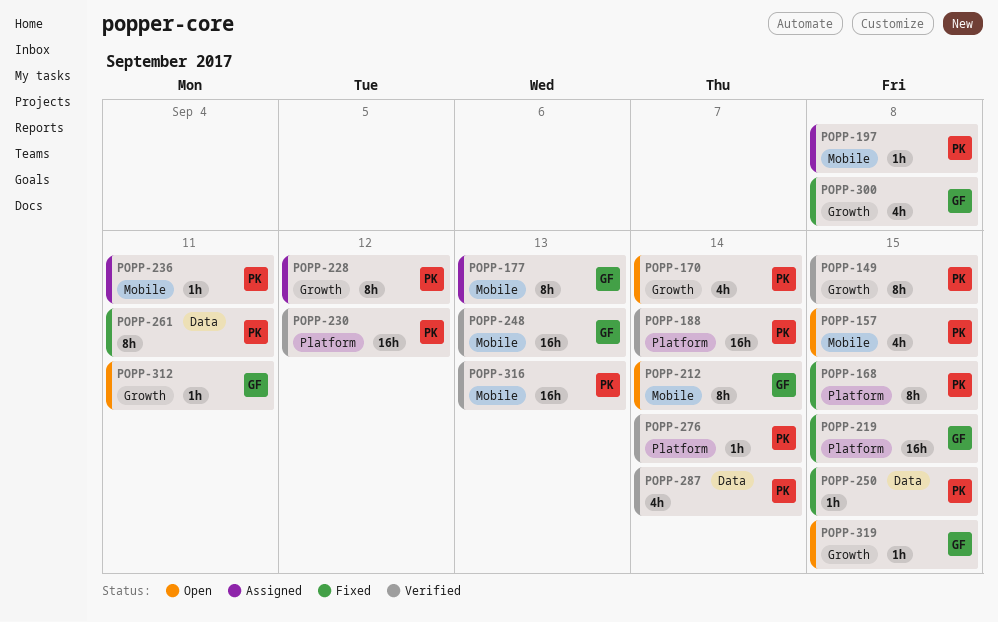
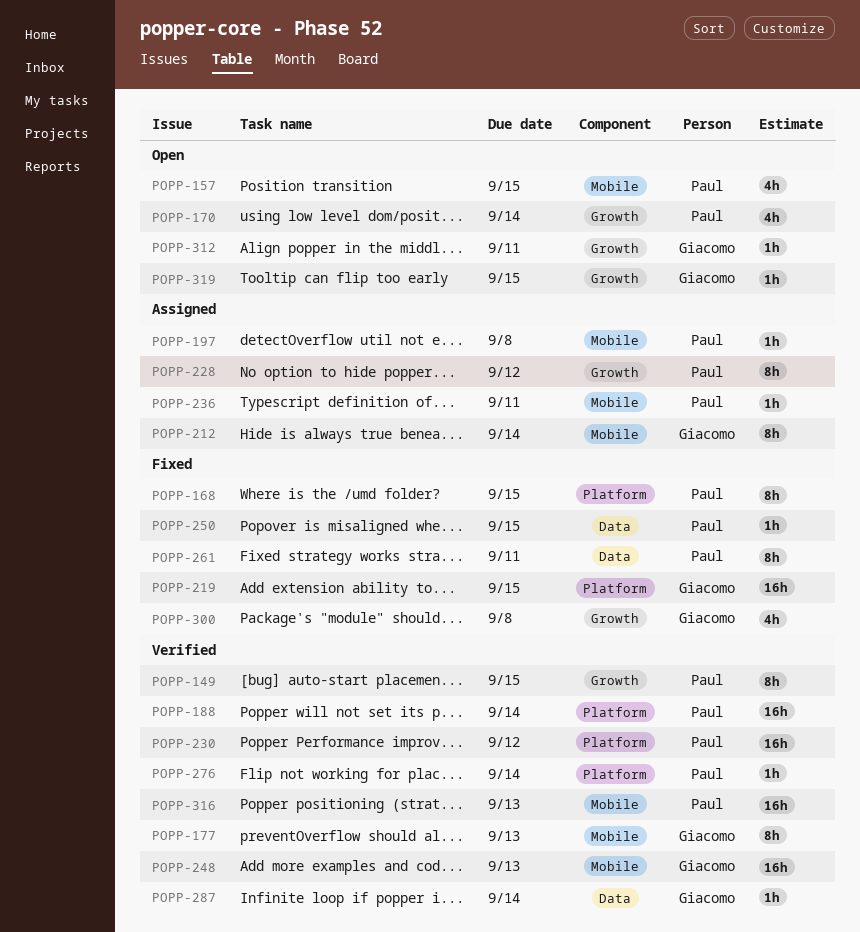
POPP-177, status: Assigned -> Verified
POPP-212, status: Open -> Assigned
POPP-287, owner: Paul -> Giacomo
POPP-287, estimate: 4h -> 1h

